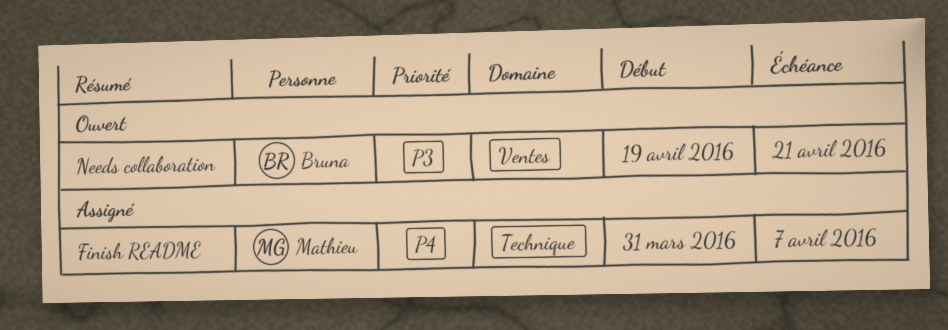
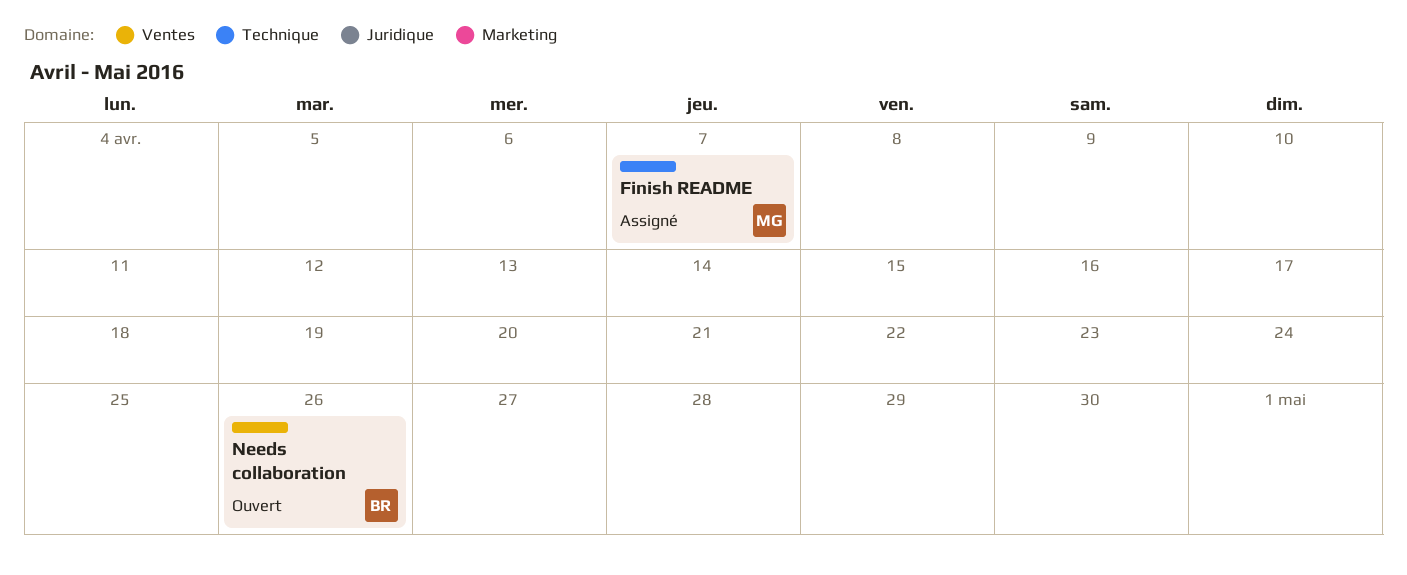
Needs collaboration, due: Apr 21 -> Apr 26

